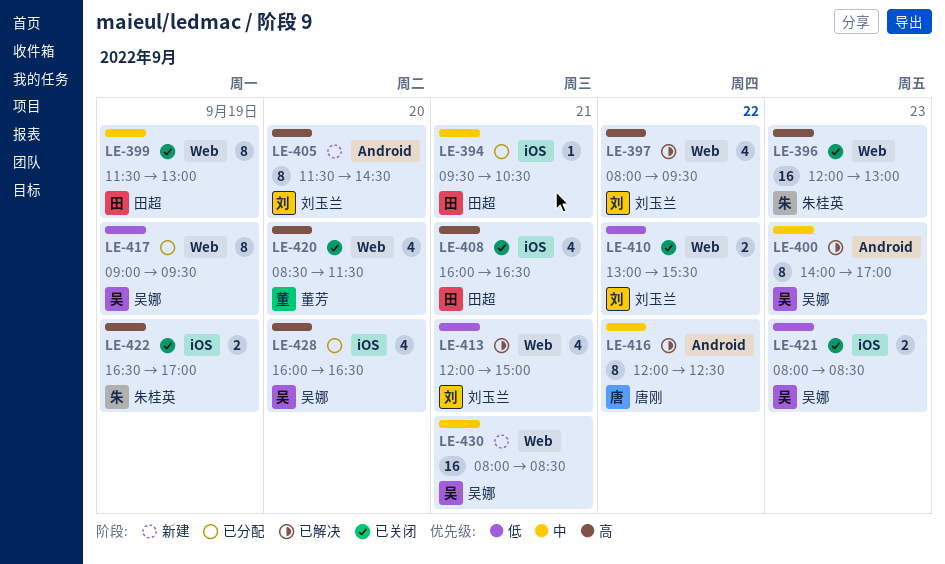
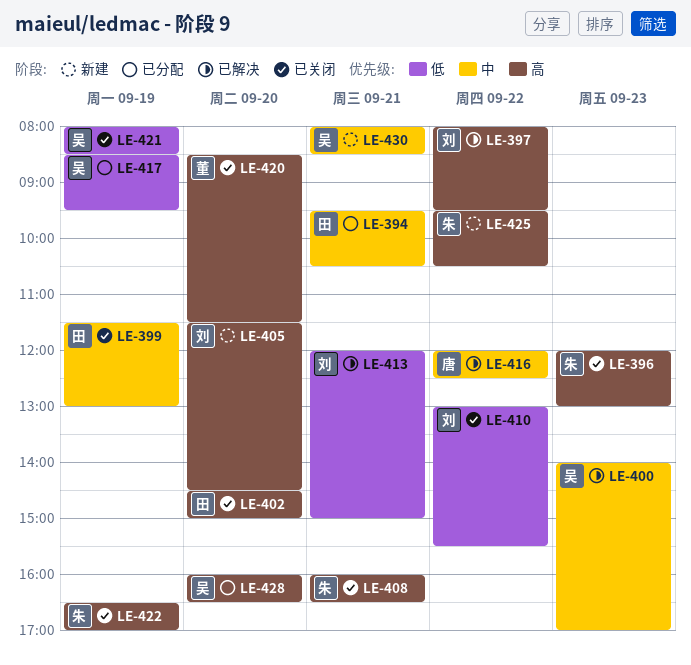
LE-402: none -> present
LE-408, owner: 田超 -> 朱桂英
LE-417, begins: 09:00 -> 08:30
LE-421, day: Sep 23 -> Sep 19
LE-425: none -> present

